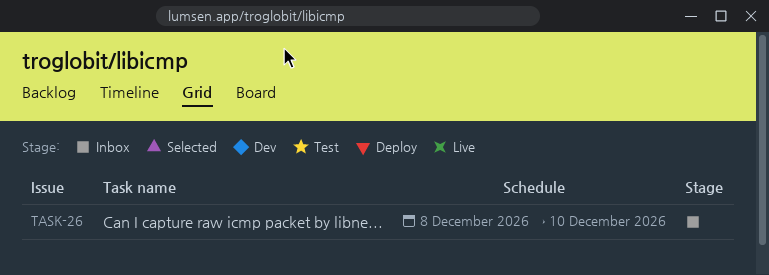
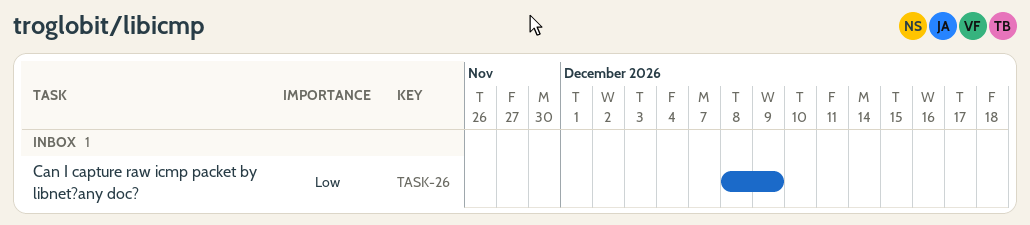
TASK-26, due: Dec 10 -> Dec 9

